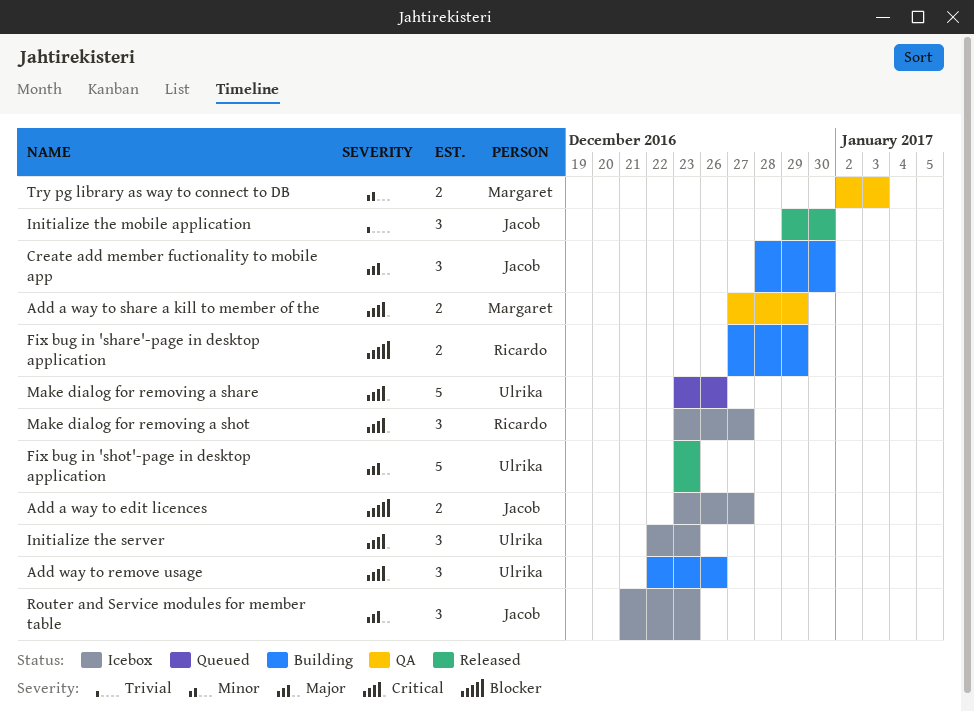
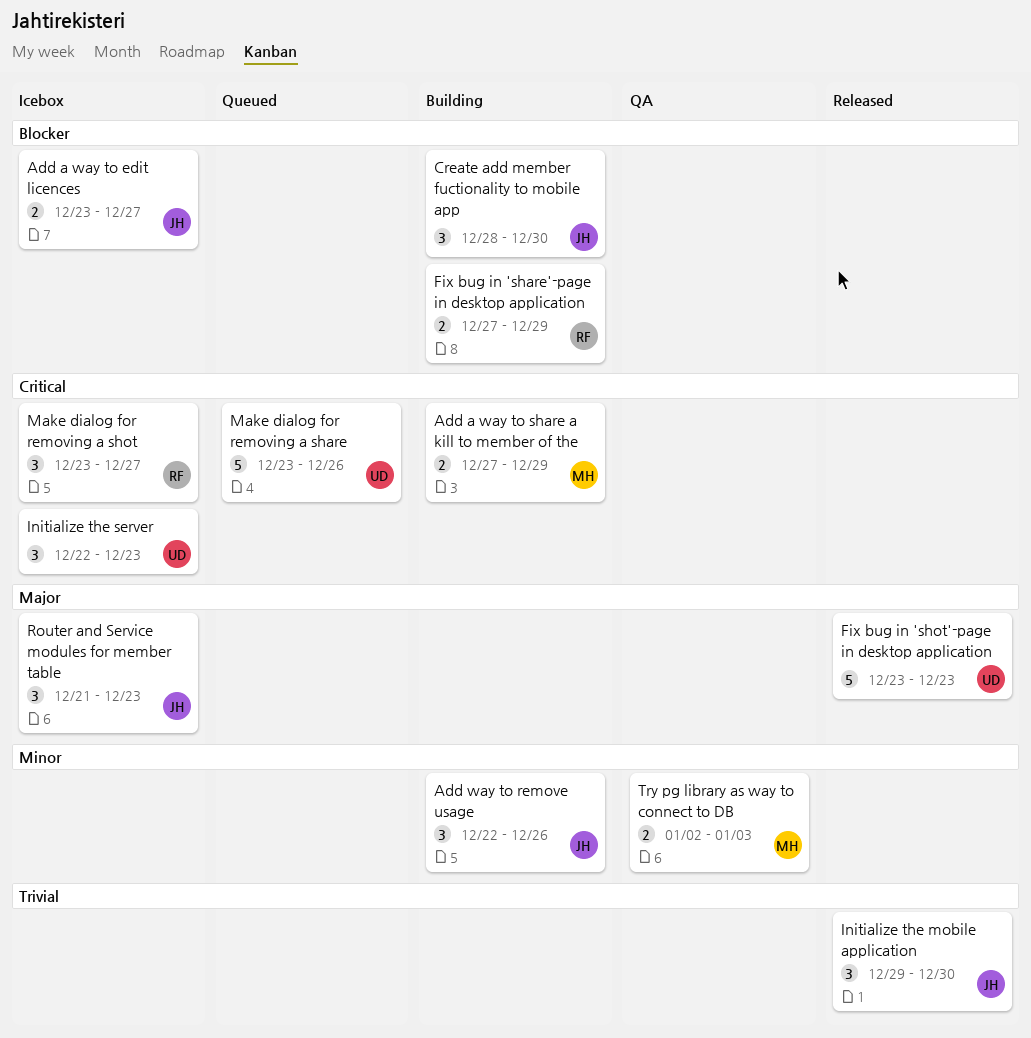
Add a way to share a kill to member of the, status: QA -> Building
Add way to remove usage, owner: Ulrika -> Jacob
Add way to remove usage, priority: Critical -> Minor
Create add member fuctionality to mobile app, priority: Major -> Blocker

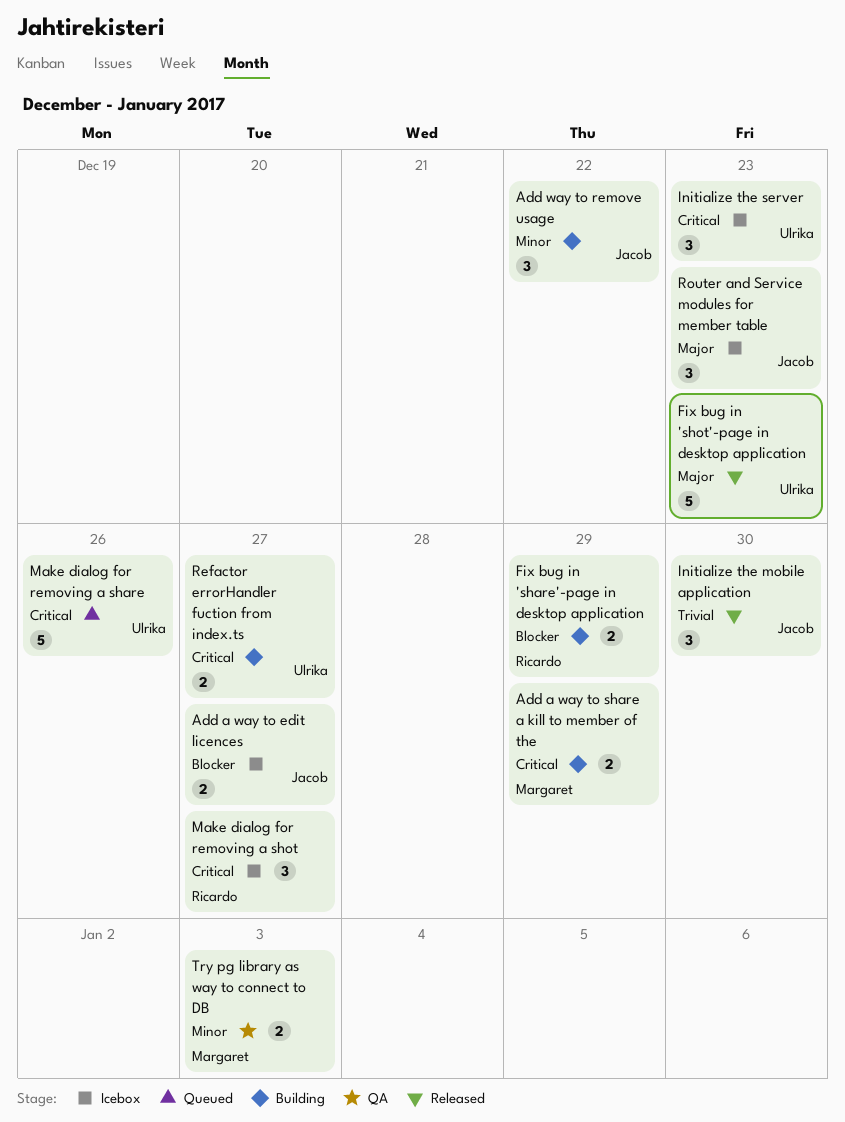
Add way to remove usage, due: Dec 26 -> Dec 22
Create add member fuctionality to mobile app: present -> none
Refactor errorHandler fuction from index.ts: none -> present

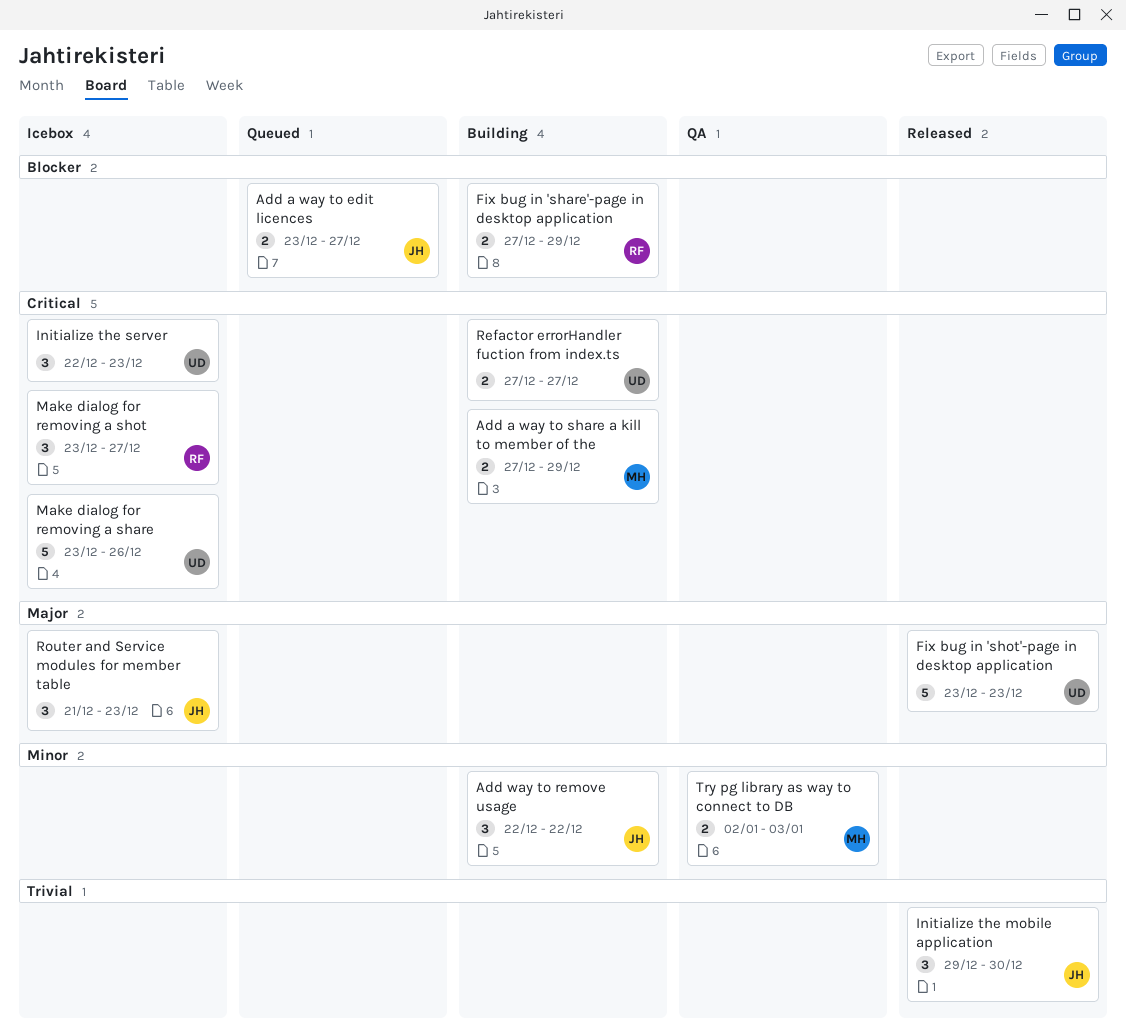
Add a way to edit licences, status: Icebox -> Queued
Make dialog for removing a share, status: Queued -> Icebox

